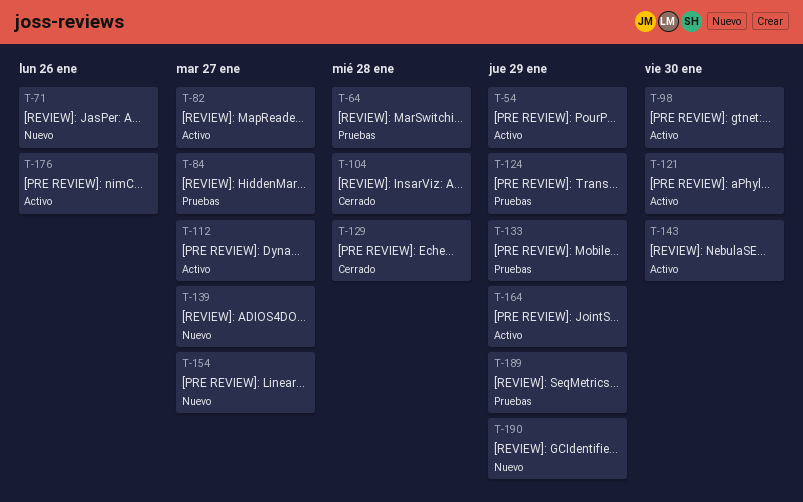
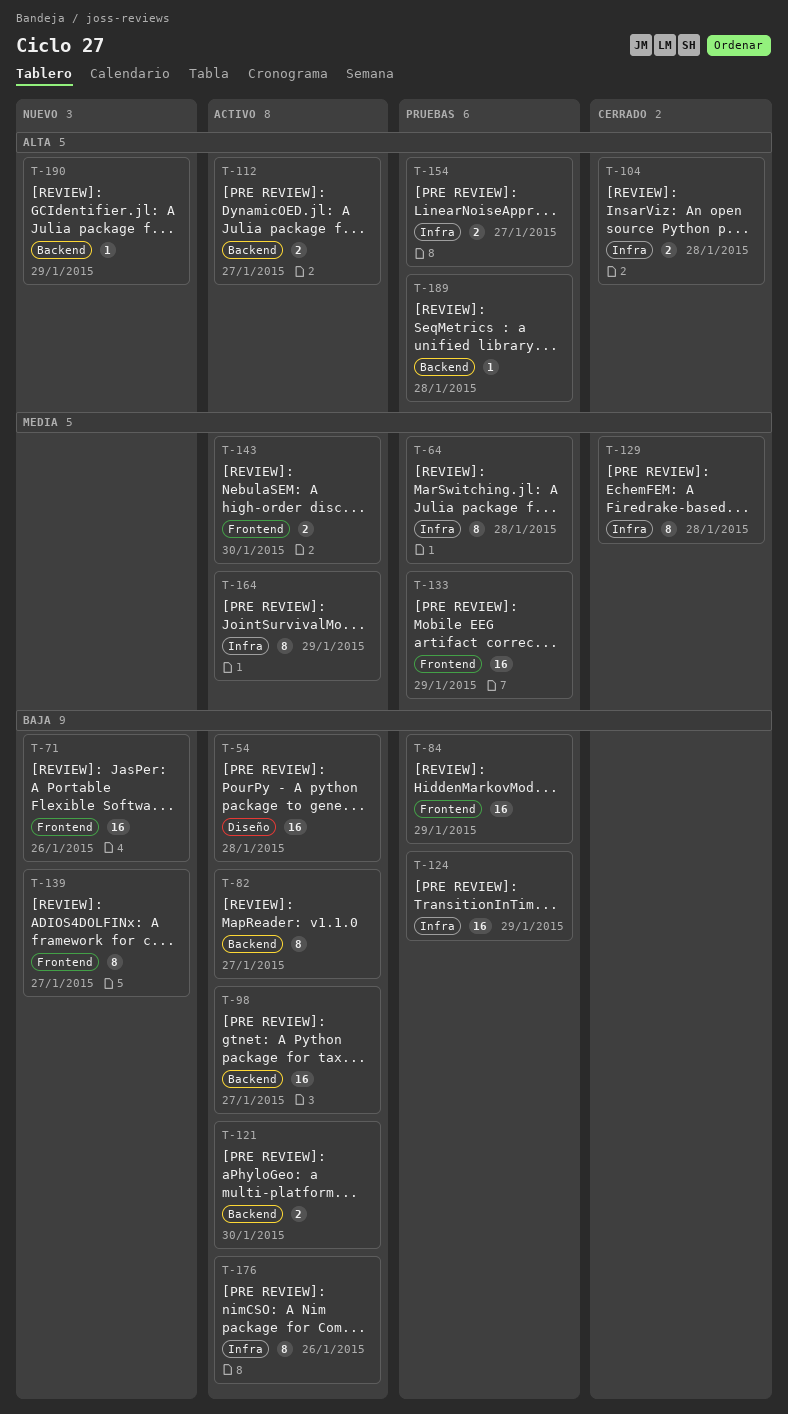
T-54, due: Jan 29 -> Jan 28
T-84, due: Jan 27 -> Jan 29
T-98, due: Jan 30 -> Jan 27
T-154, status: Nuevo -> Pruebas
T-189, due: Jan 29 -> Jan 28

